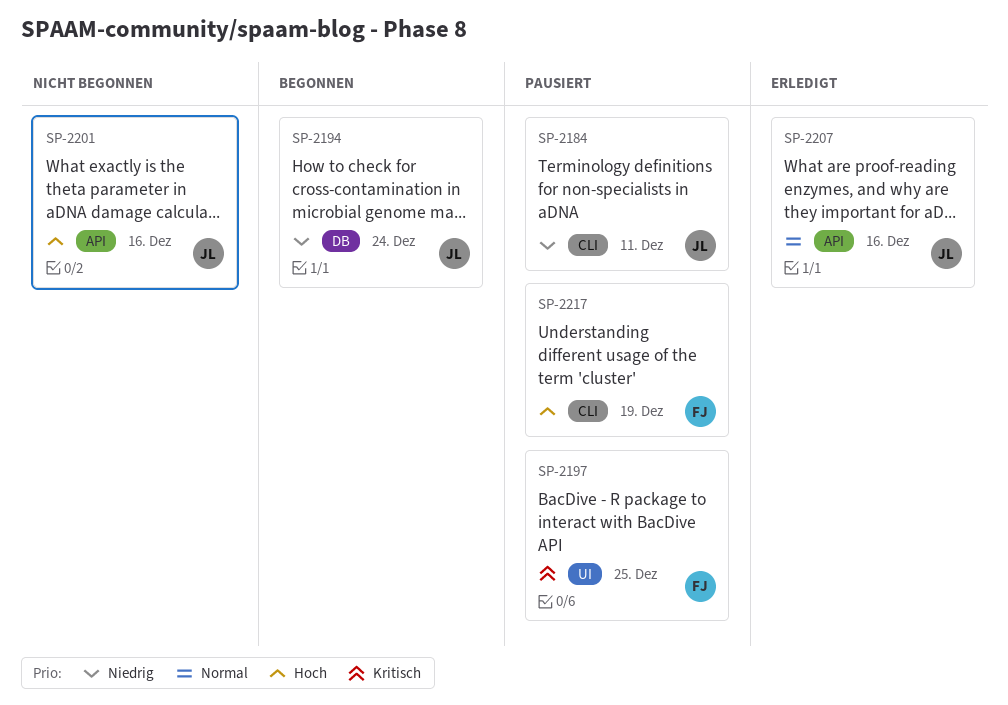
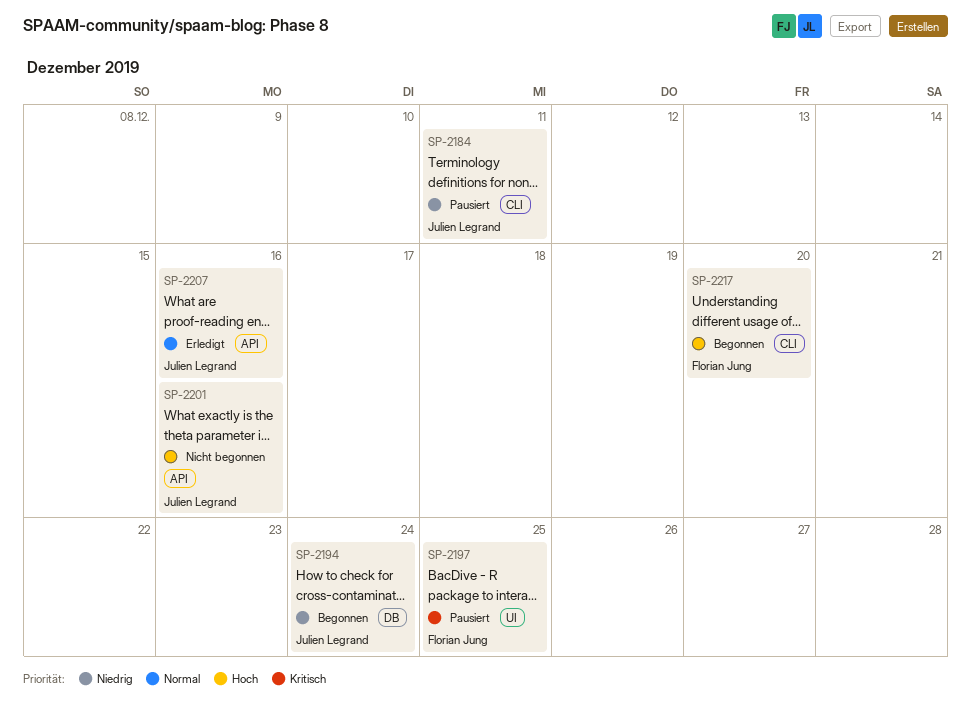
SP-2217, status: Pausiert -> Begonnen
SP-2217, due: Dec 19 -> Dec 20

